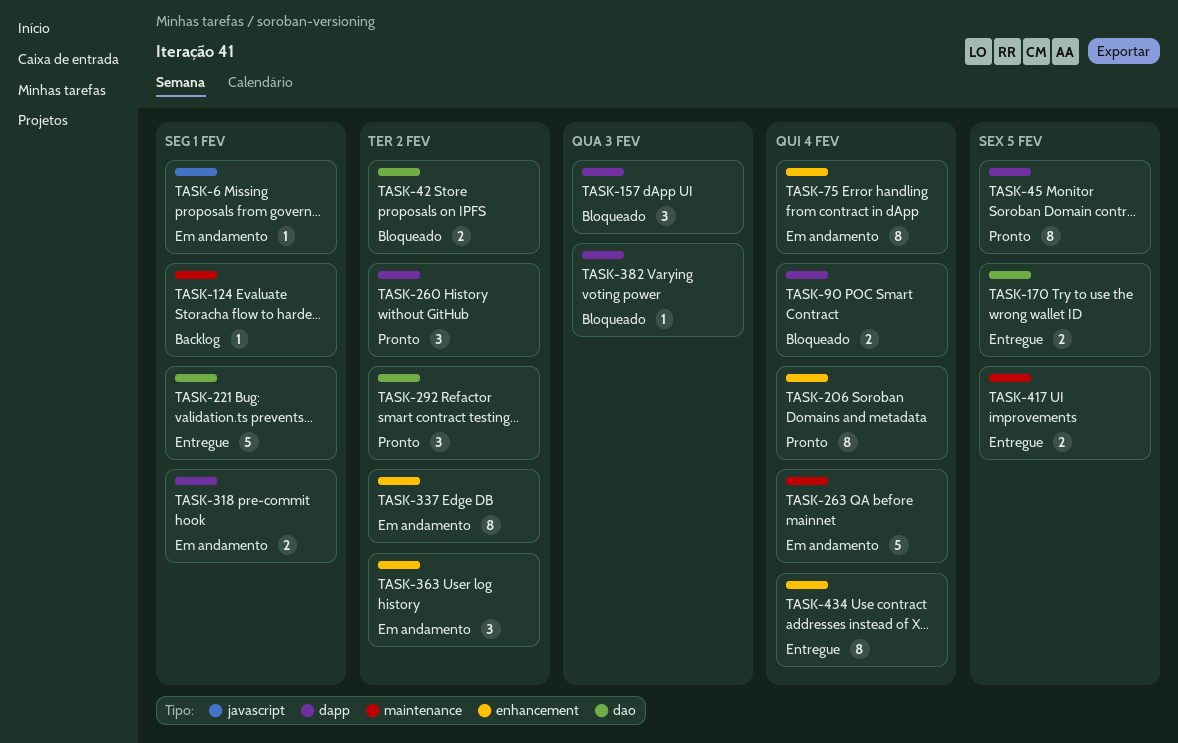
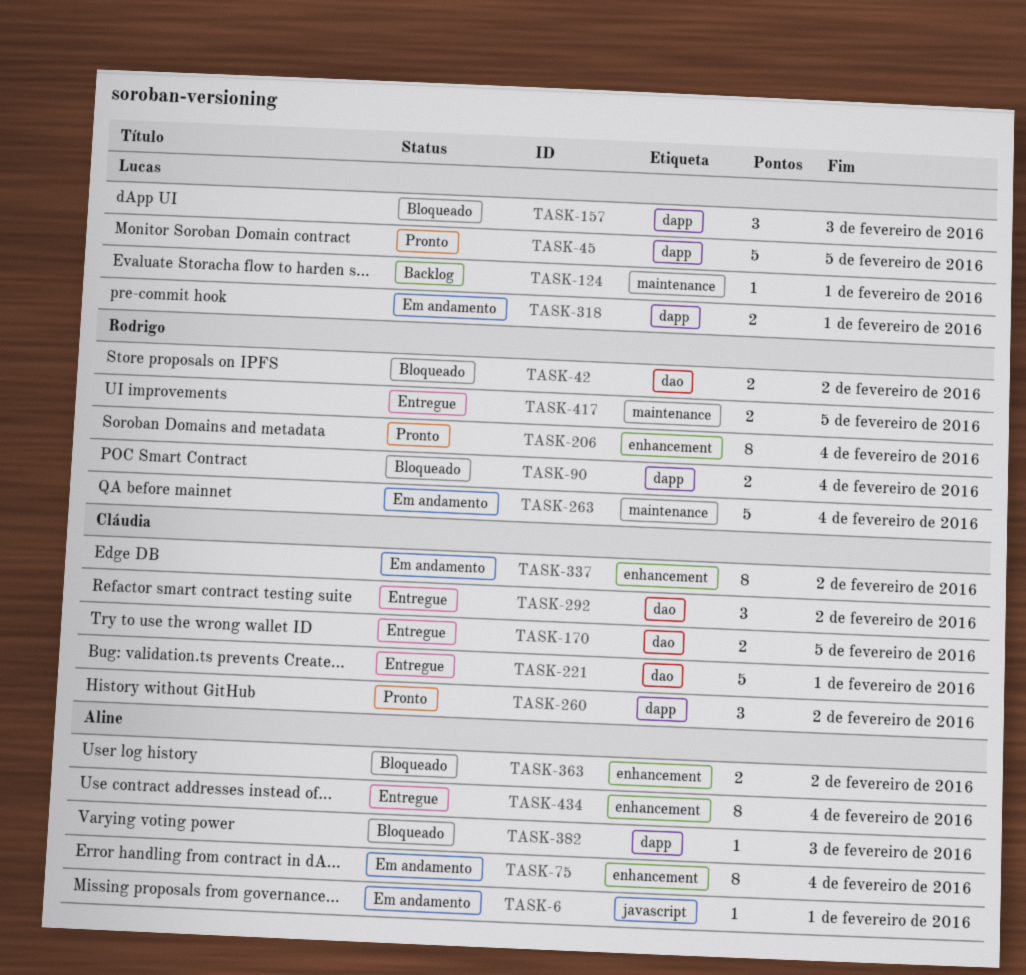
TASK-45, estimate: 8 -> 5
TASK-292, status: Pronto -> Entregue
TASK-363, status: Em andamento -> Bloqueado
TASK-363, estimate: 3 -> 2

